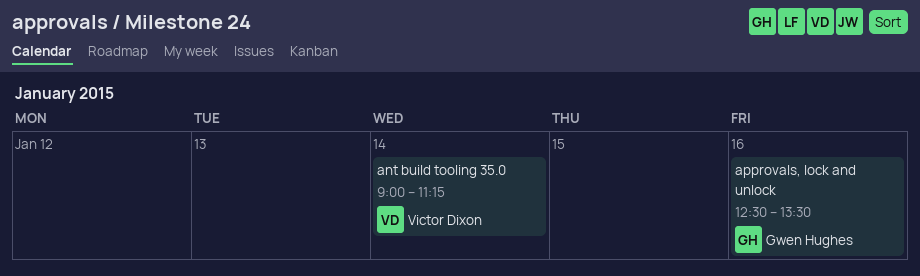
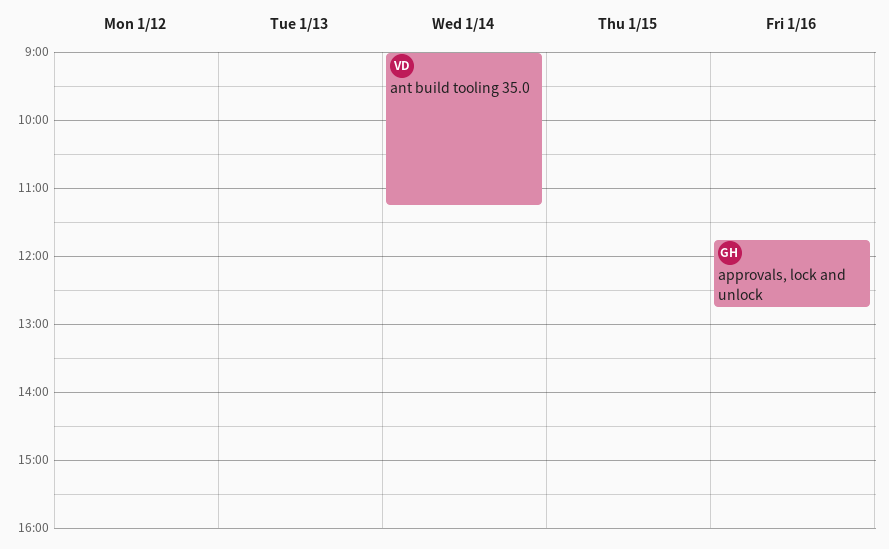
approvals, lock and unlock, begins: 12:30 -> 11:45
approvals, lock and unlock, ends: 13:30 -> 12:45

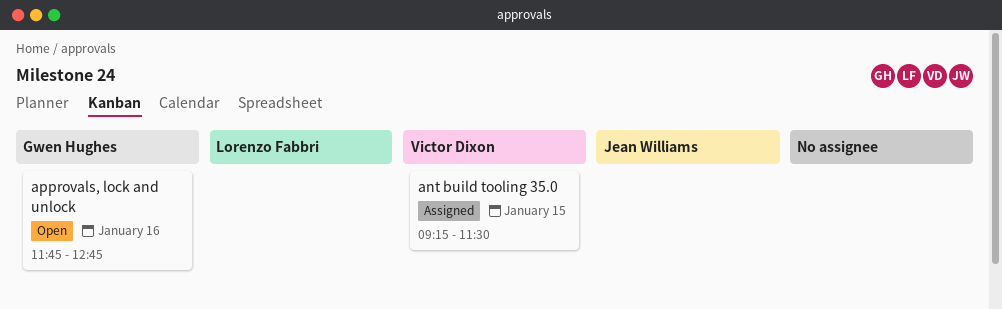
ant build tooling 35.0, day: Jan 14 -> Jan 15
ant build tooling 35.0, begins: 09:00 -> 09:15
ant build tooling 35.0, ends: 11:15 -> 11:30

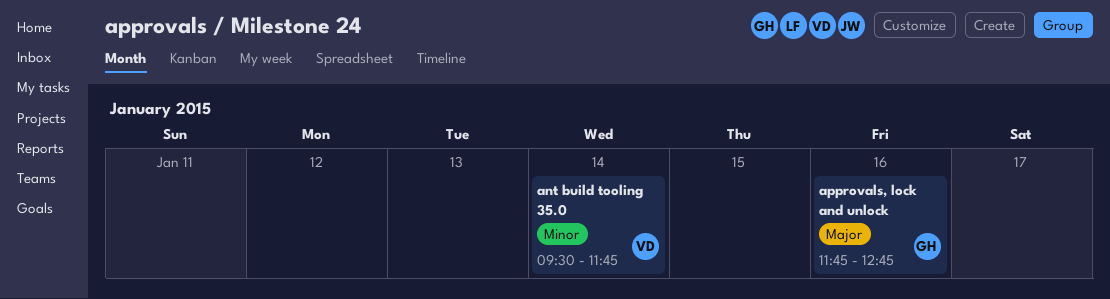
ant build tooling 35.0, day: Jan 15 -> Jan 14
ant build tooling 35.0, begins: 09:15 -> 09:30
ant build tooling 35.0, ends: 11:30 -> 11:45

